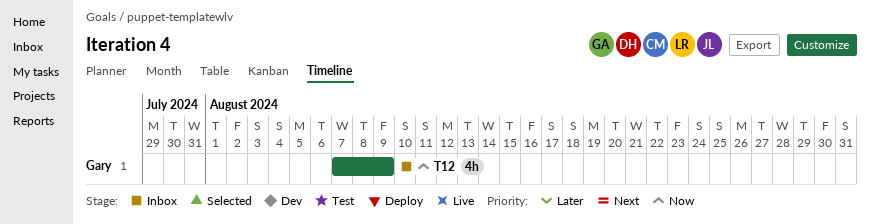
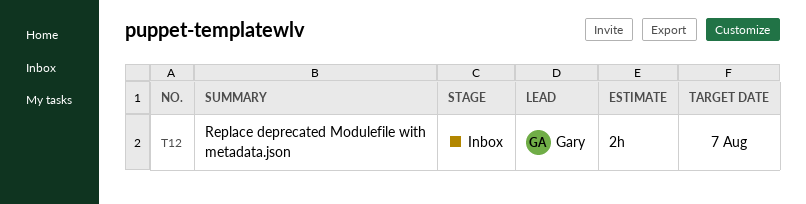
T12, estimate: 4h -> 2h
T12, due: Aug 9 -> Aug 7

